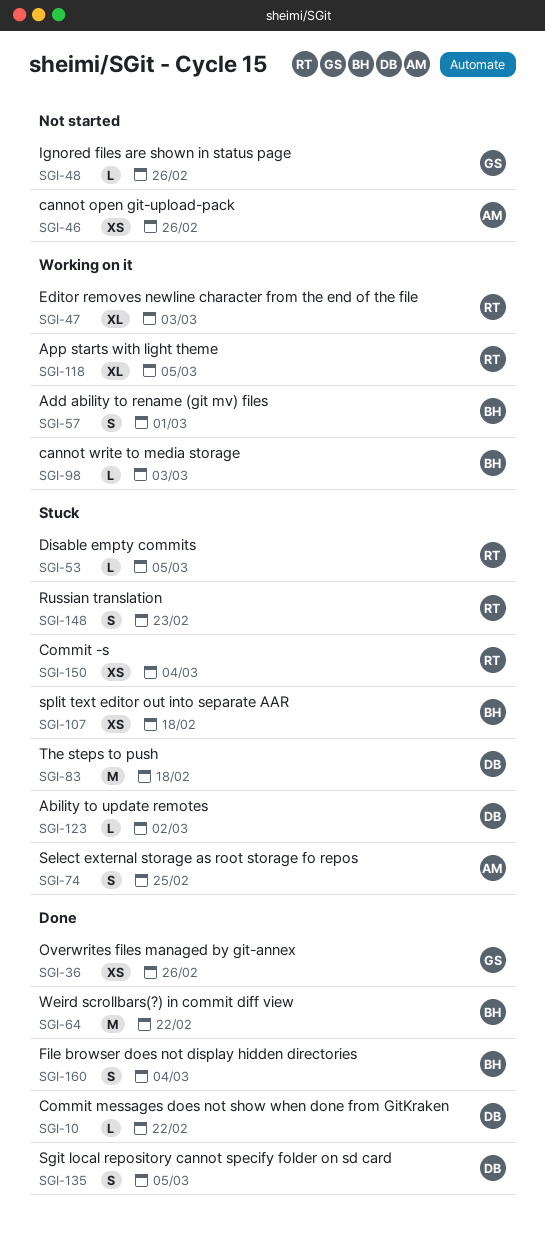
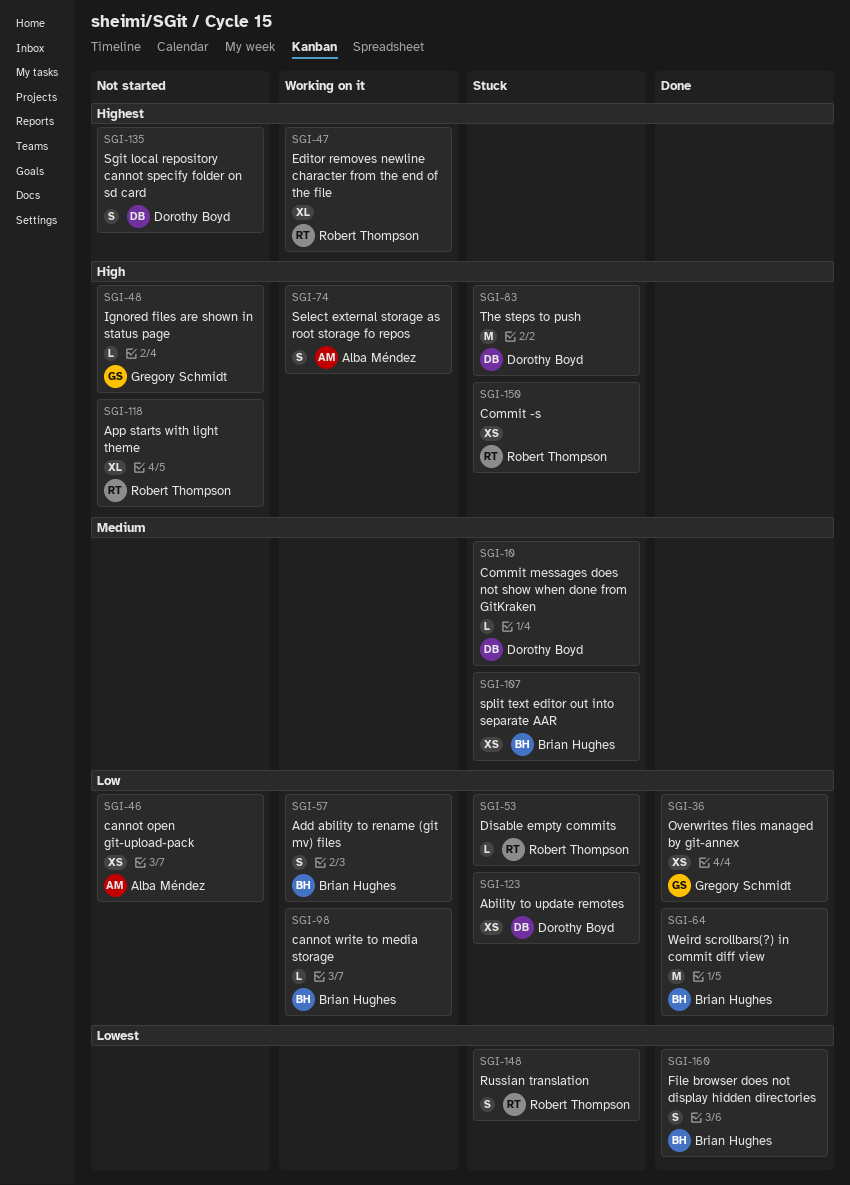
SGI-10, status: Done -> Stuck
SGI-74, status: Stuck -> Working on it
SGI-118, status: Working on it -> Not started
SGI-123, estimate: L -> XS
SGI-135, status: Done -> Not started

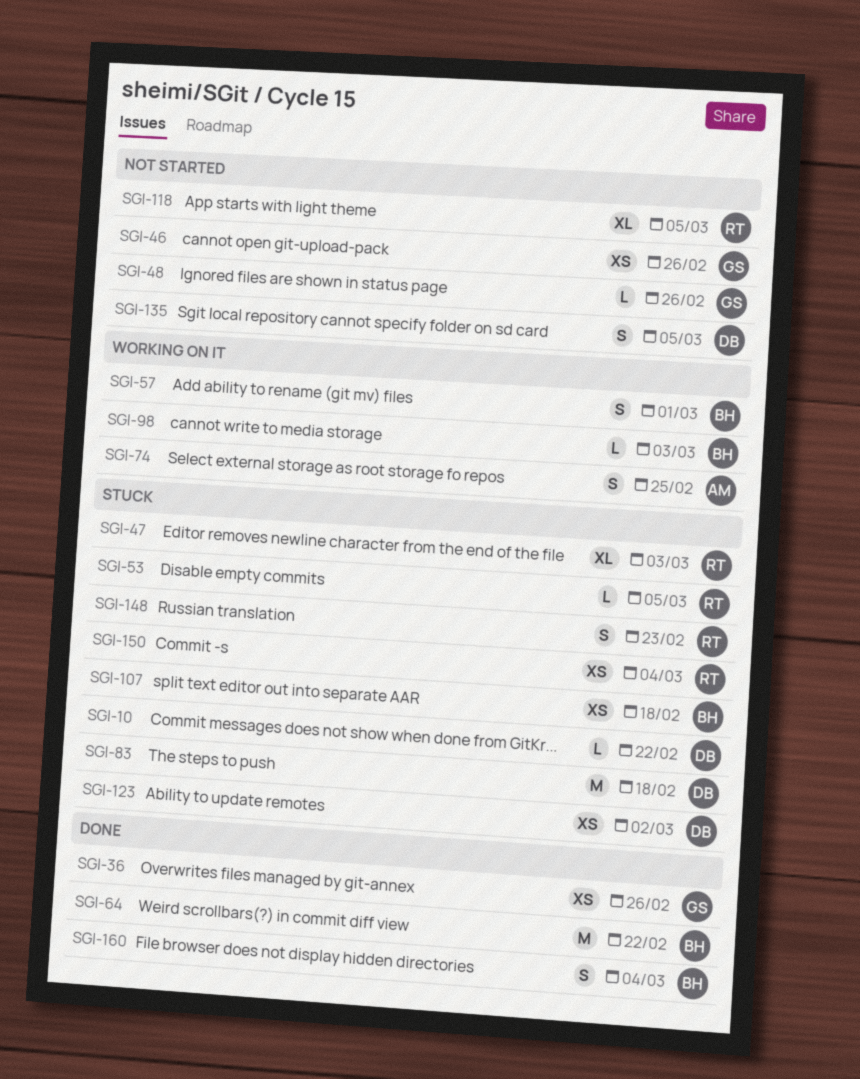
SGI-46, owner: Alba Méndez -> Gregory Schmidt
SGI-47, status: Working on it -> Stuck

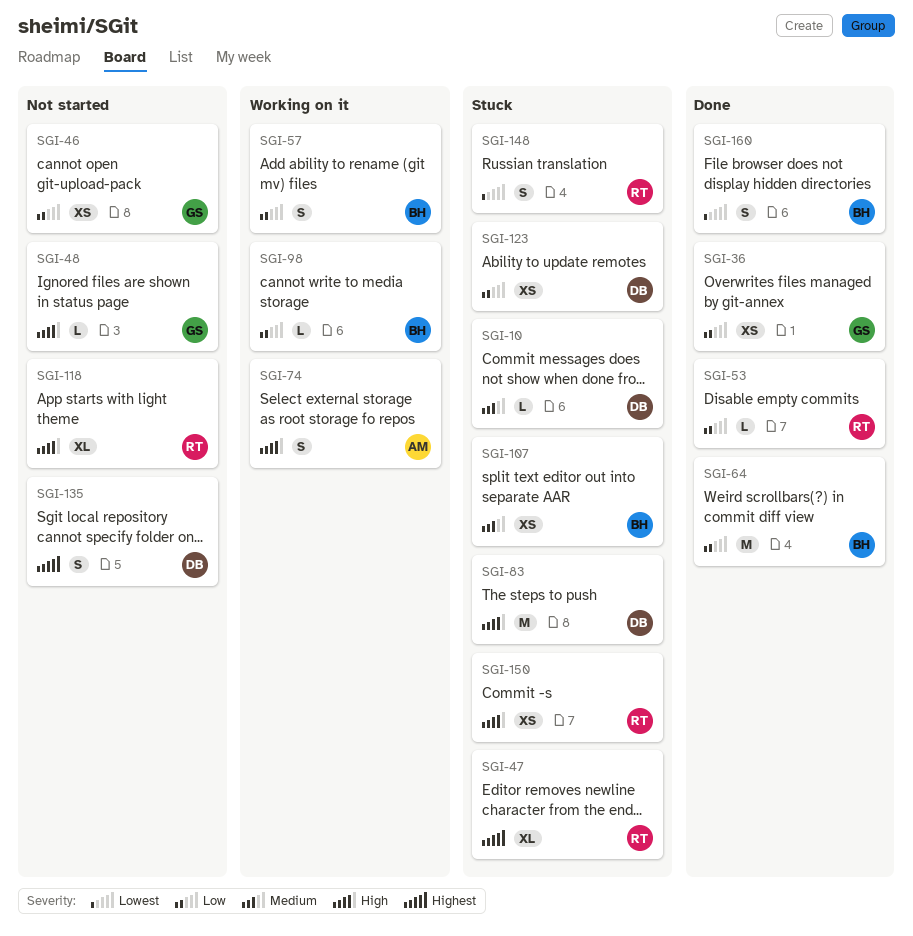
SGI-53, status: Stuck -> Done

